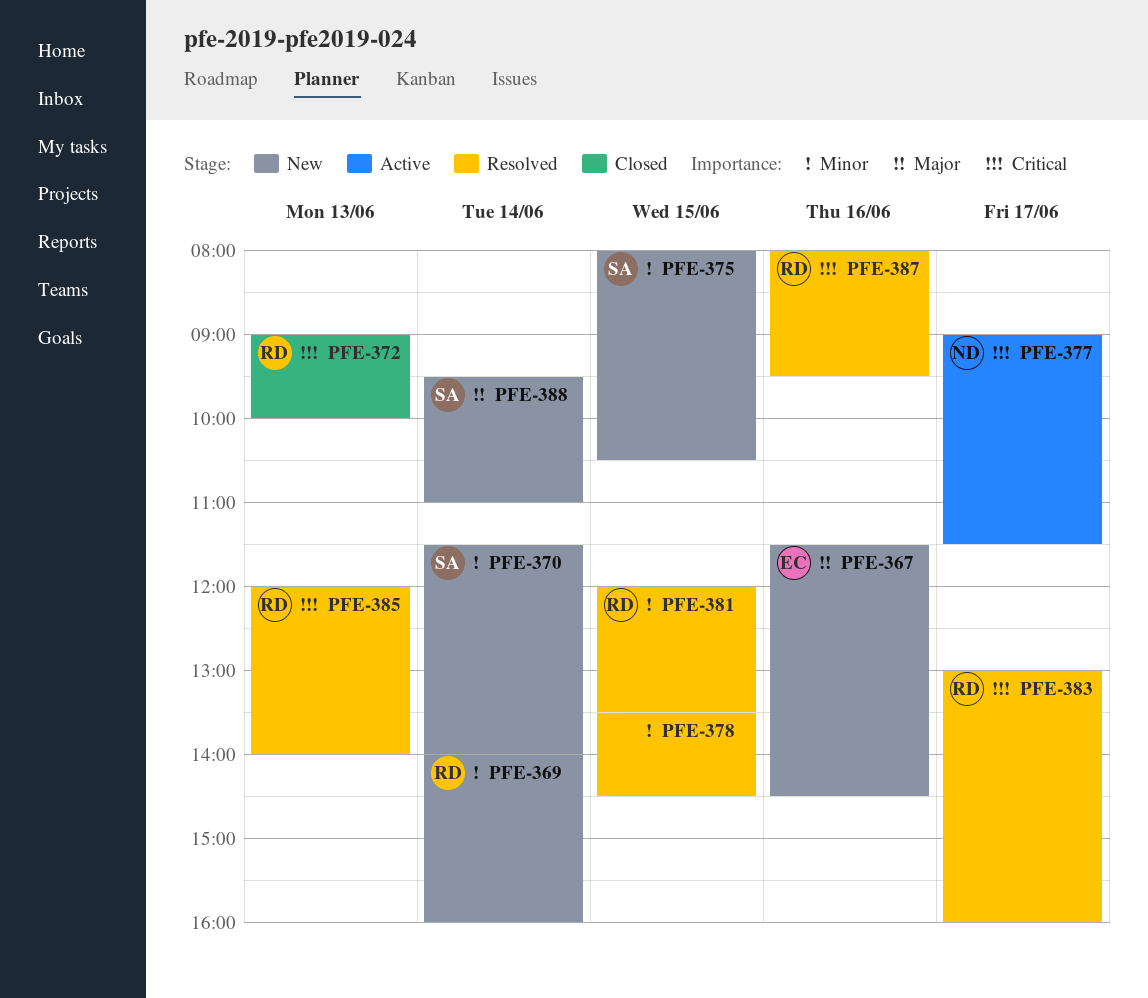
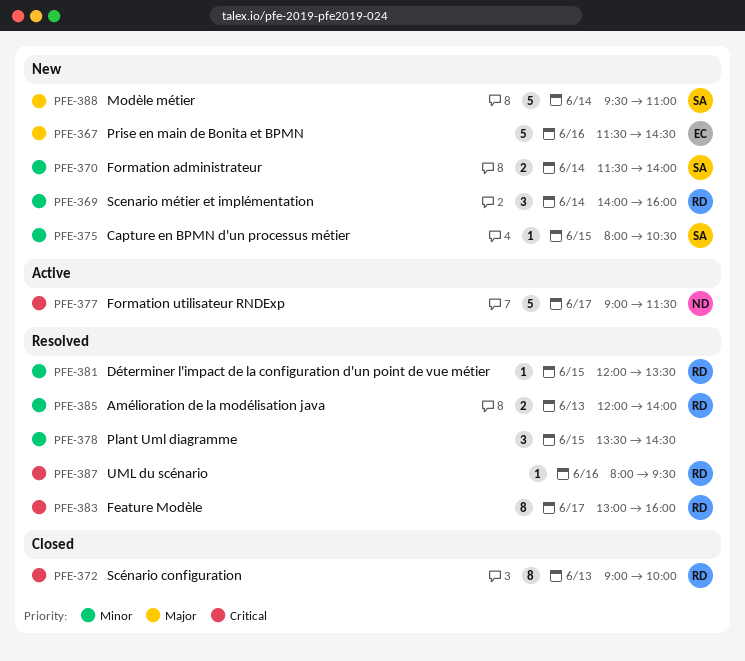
PFE-385, priority: Critical -> Minor

